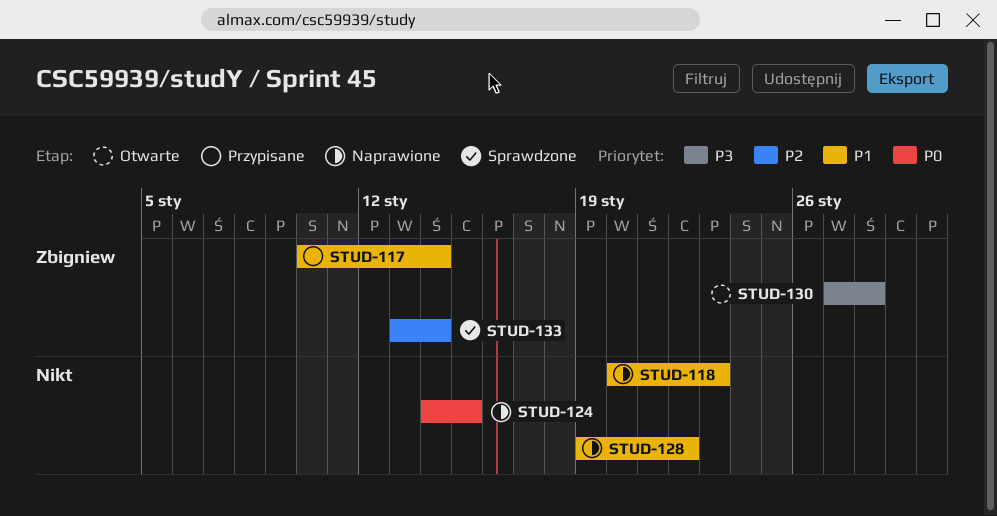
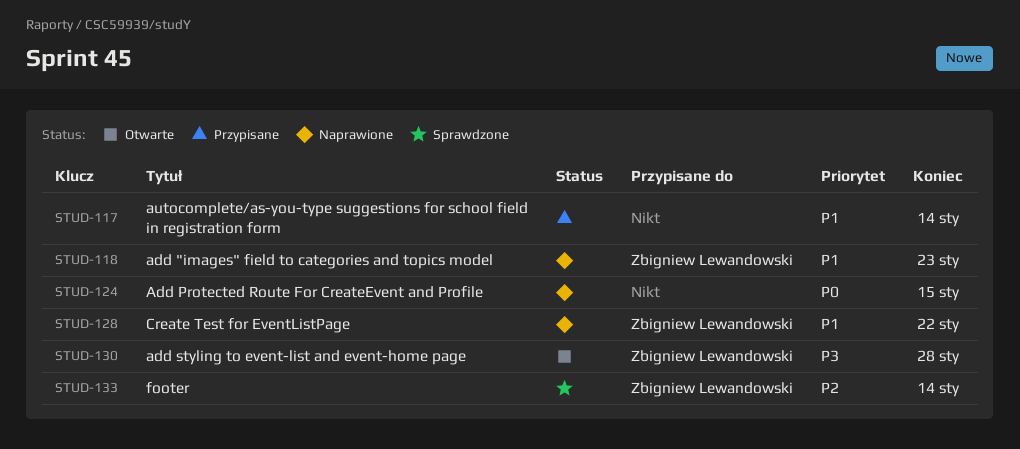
STUD-117, owner: Zbigniew Lewandowski -> none
STUD-118, owner: none -> Zbigniew Lewandowski
STUD-128, owner: none -> Zbigniew Lewandowski

